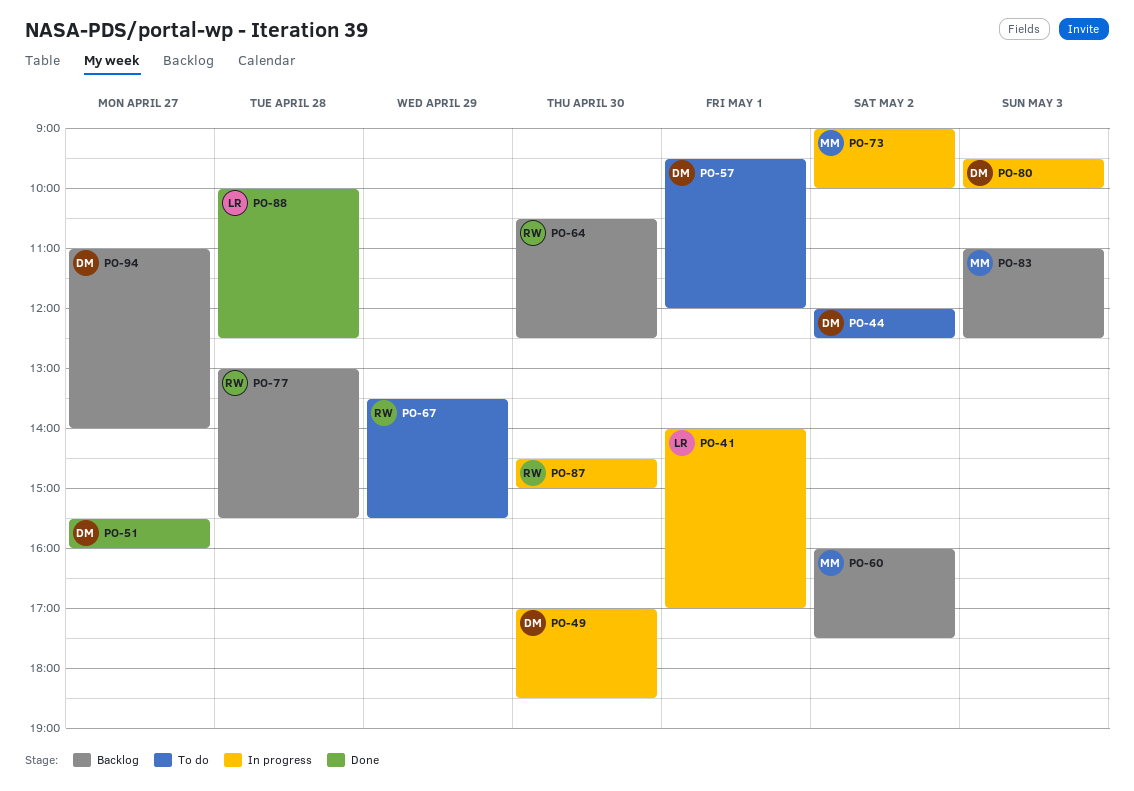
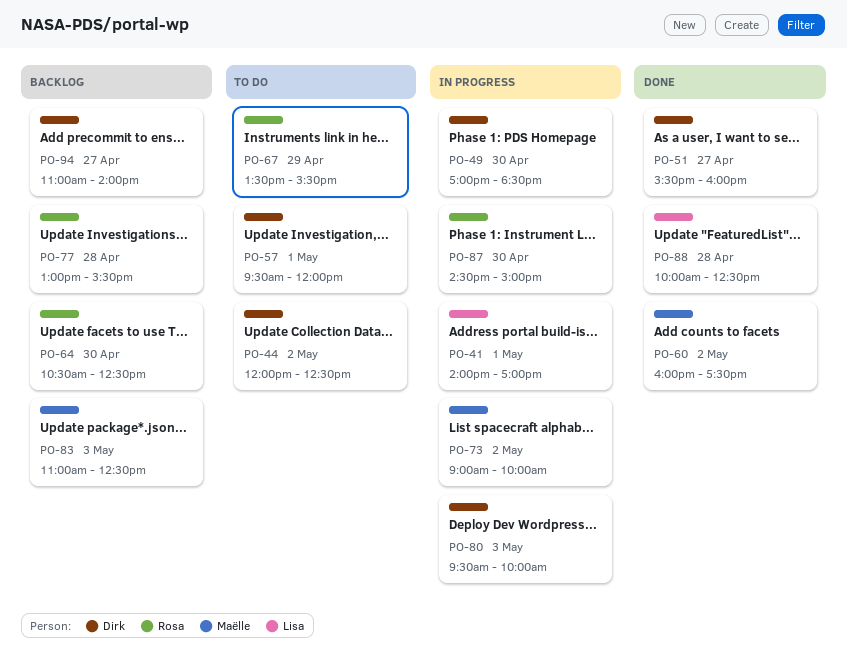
PO-60, status: Backlog -> Done

